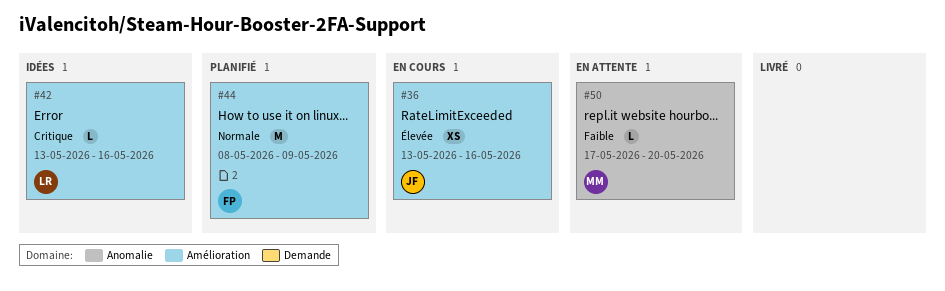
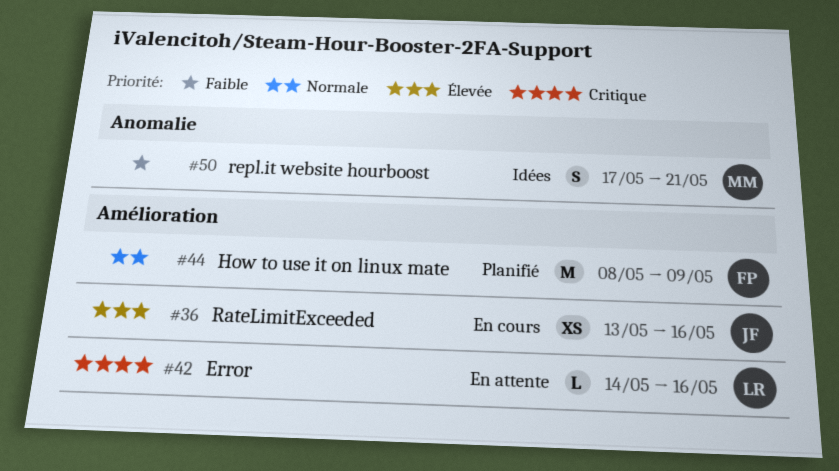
#42, status: Idées -> En attente
#42, start: May 13 -> May 14
#50, status: En attente -> Idées
#50, estimate: L -> S
#50, due: May 20 -> May 21

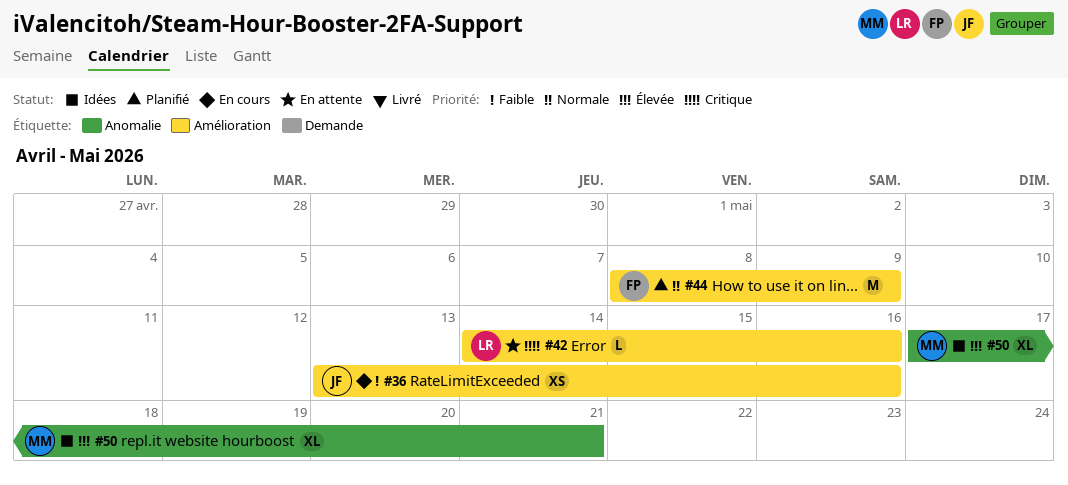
#36, priority: Élevée -> Faible
#50, priority: Faible -> Élevée
#50, estimate: S -> XL

